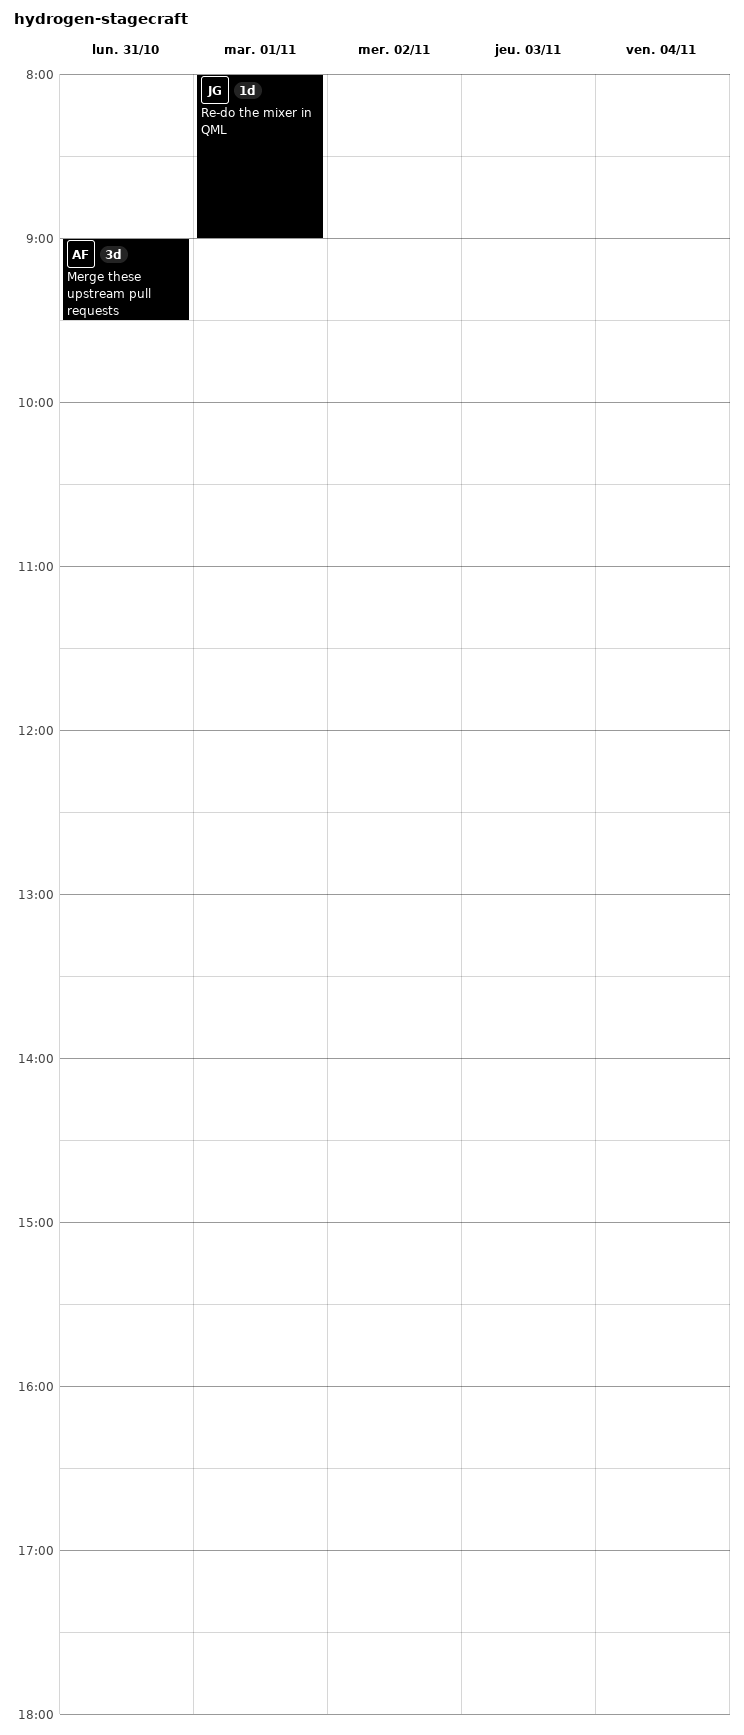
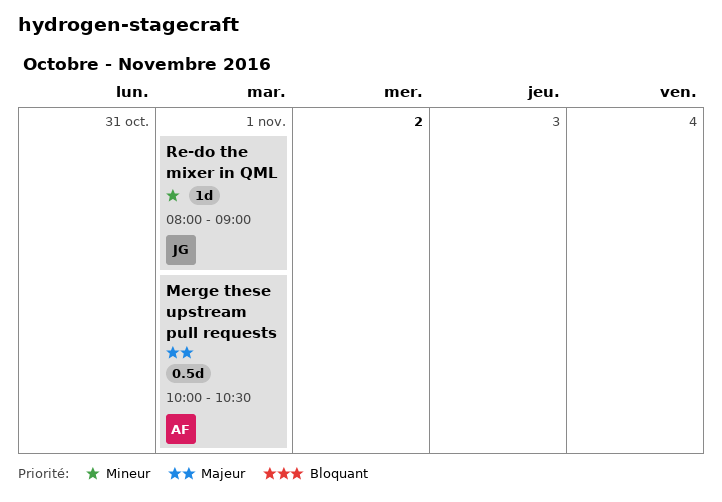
Merge these upstream pull requests, estimate: 3d -> 0.5d
Merge these upstream pull requests, day: Oct 31 -> Nov 1
Merge these upstream pull requests, begins: 09:00 -> 10:00
Merge these upstream pull requests, ends: 09:30 -> 10:30

